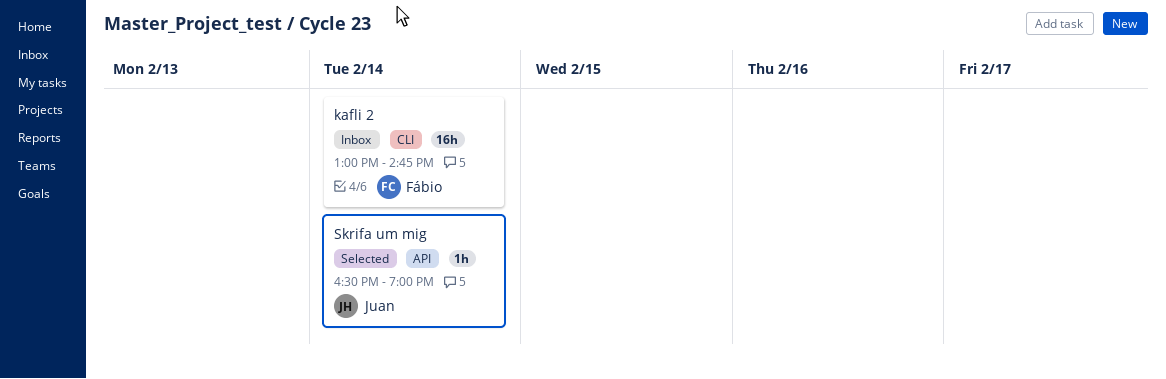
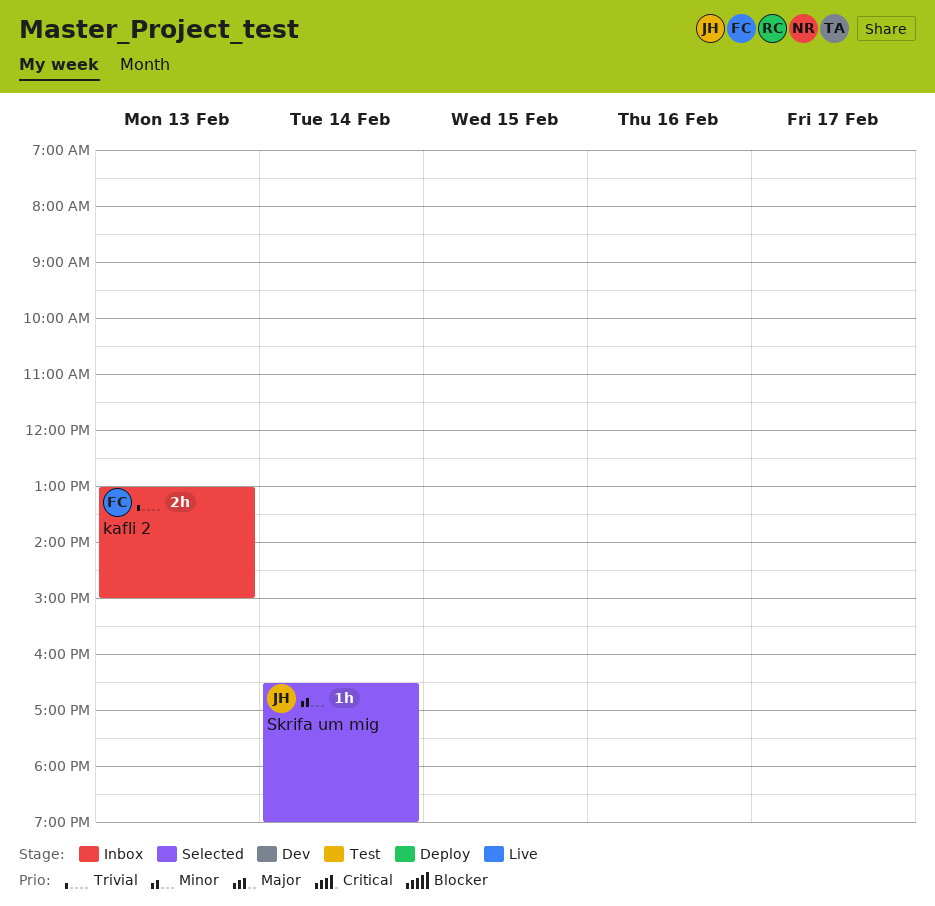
kafli 2, estimate: 16h -> 2h
kafli 2, day: Feb 14 -> Feb 13
kafli 2, ends: 14:45 -> 15:00

